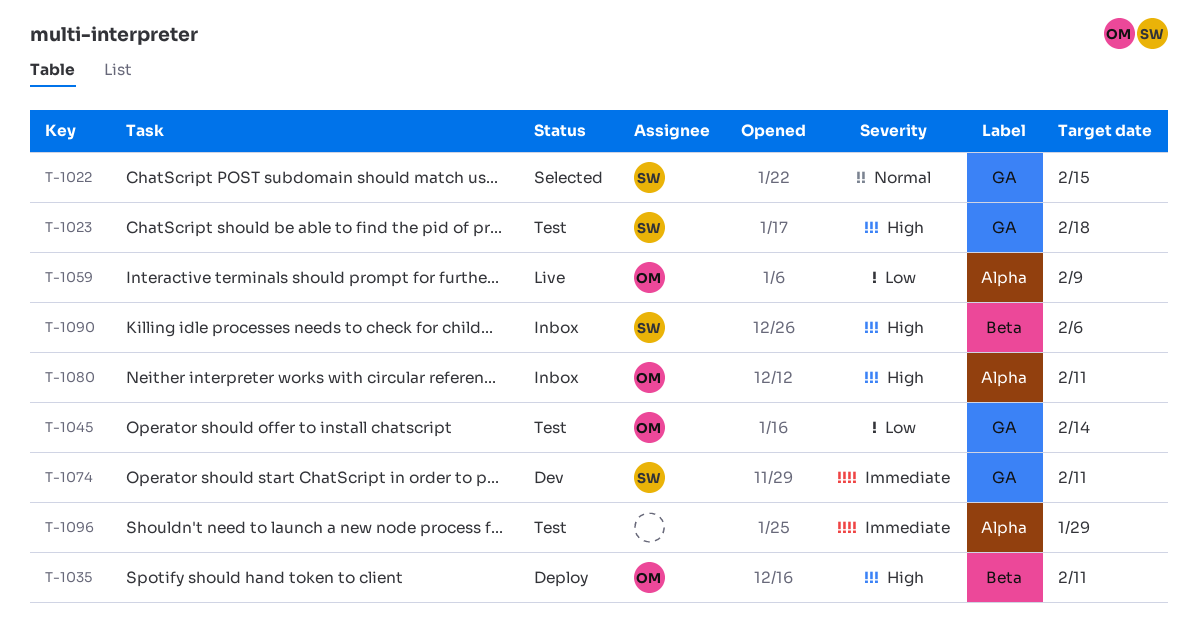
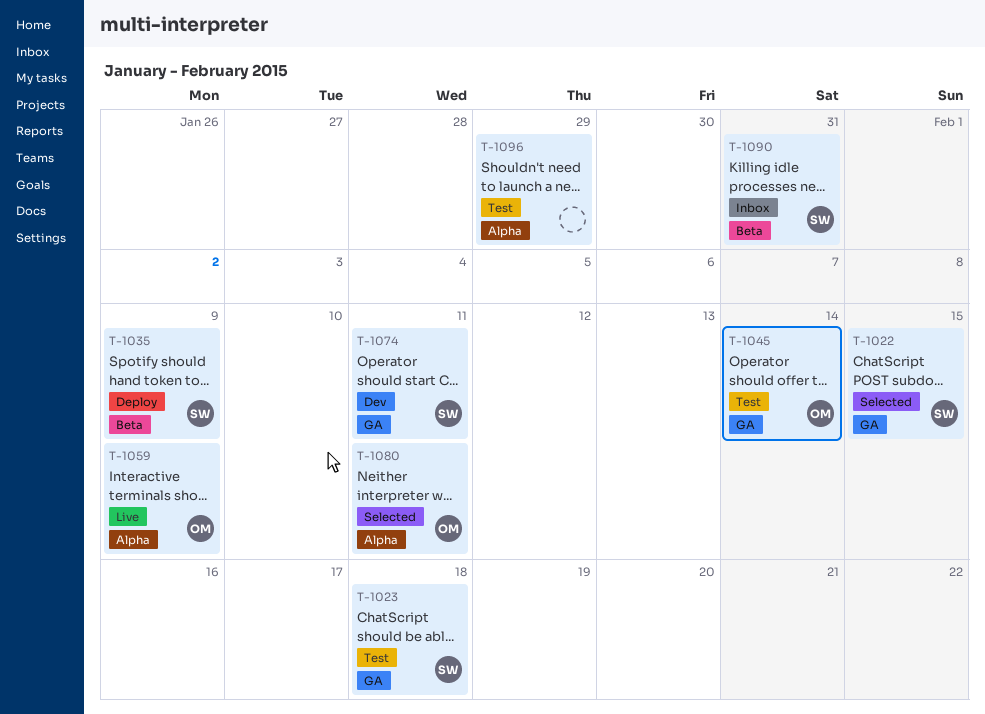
T-1035, owner: OM -> SW
T-1035, due: Feb 11 -> Feb 9
T-1080, status: Inbox -> Selected
T-1090, due: Feb 6 -> Jan 31

